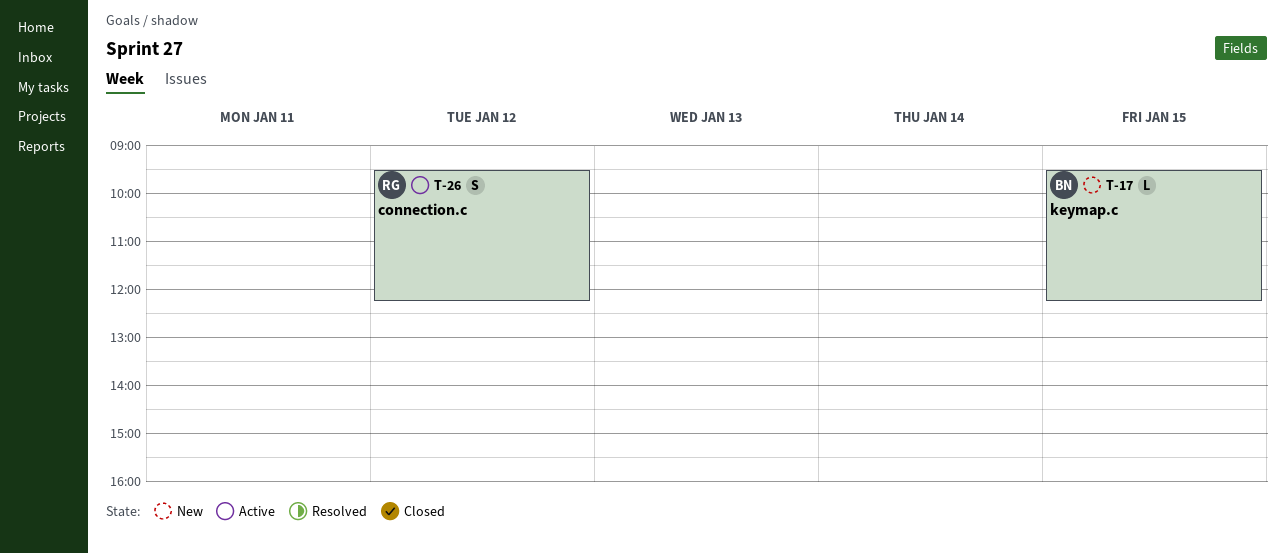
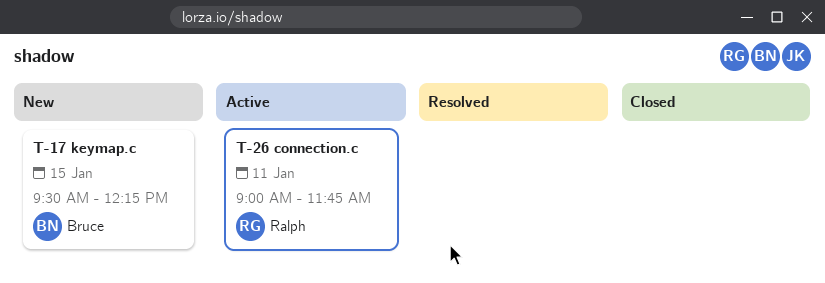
T-26, day: Jan 12 -> Jan 11
T-26, begins: 09:30 -> 09:00
T-26, ends: 12:15 -> 11:45

